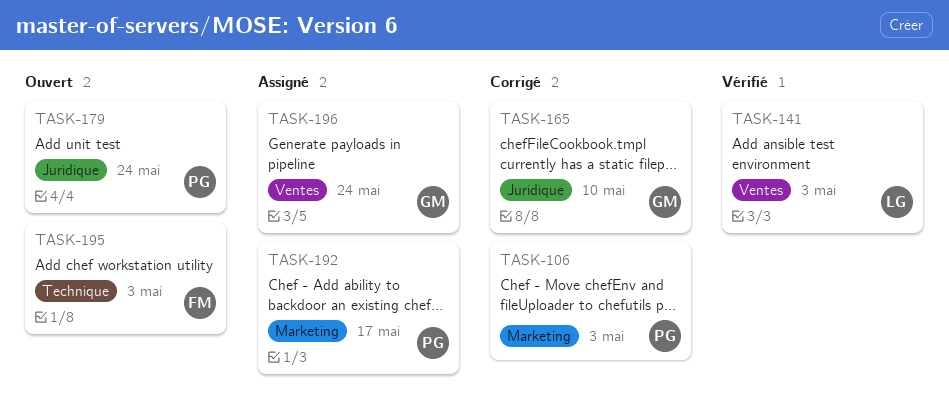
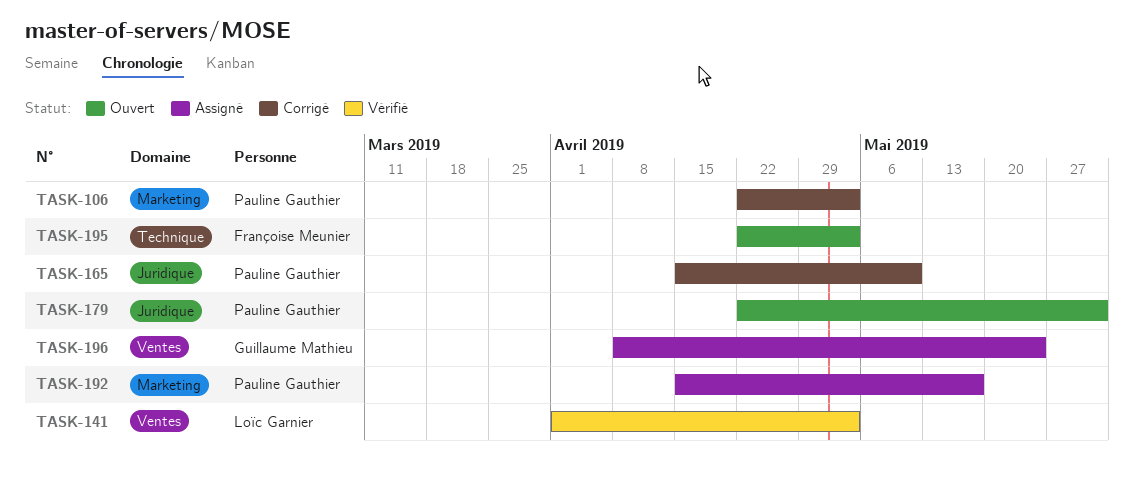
TASK-165, owner: Guillaume Mathieu -> Pauline Gauthier
TASK-179, due: May 24 -> May 31

